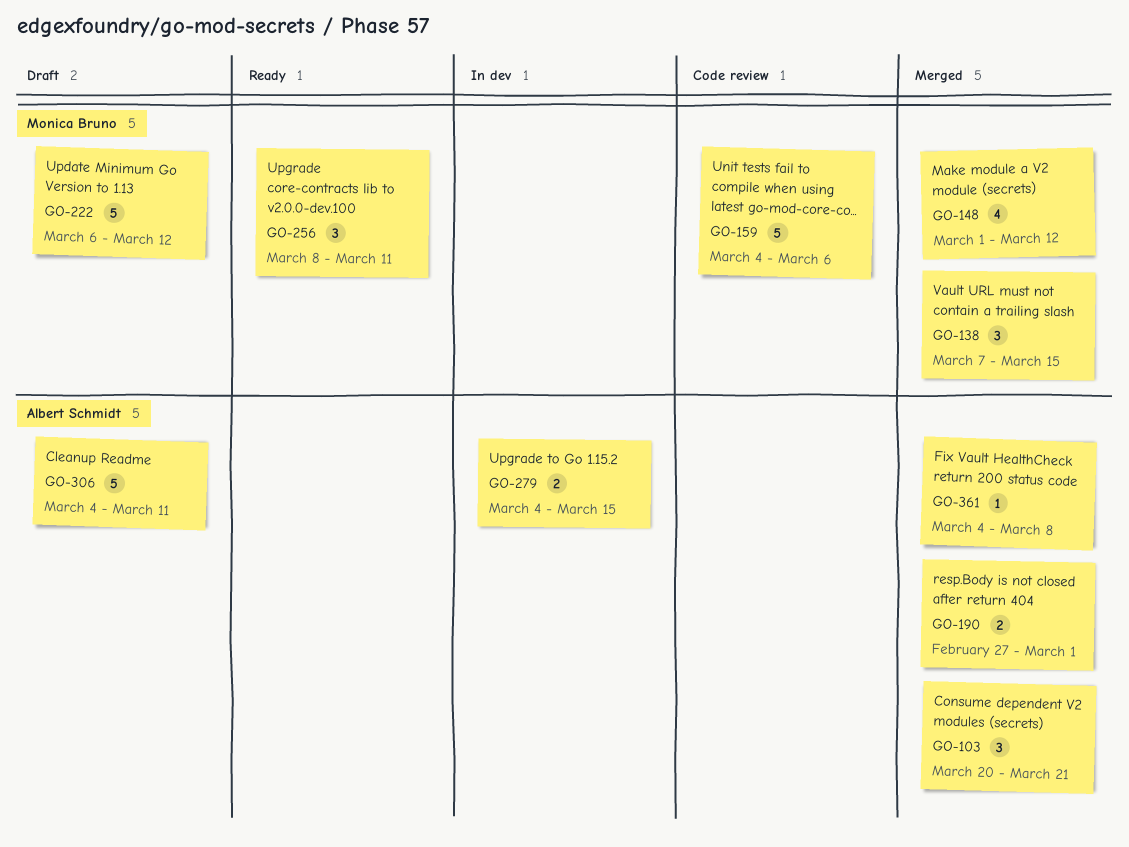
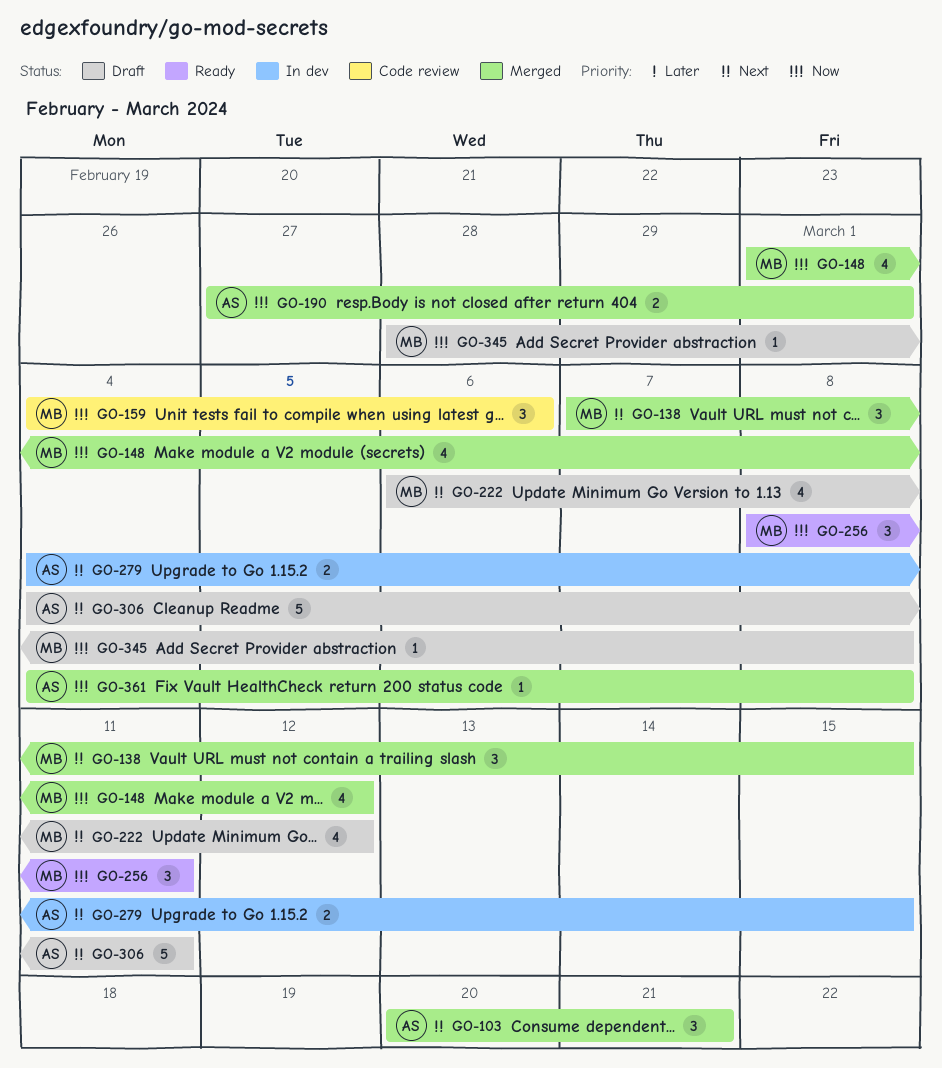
GO-159, estimate: 5 -> 3
GO-222, estimate: 5 -> 4
GO-345: none -> present

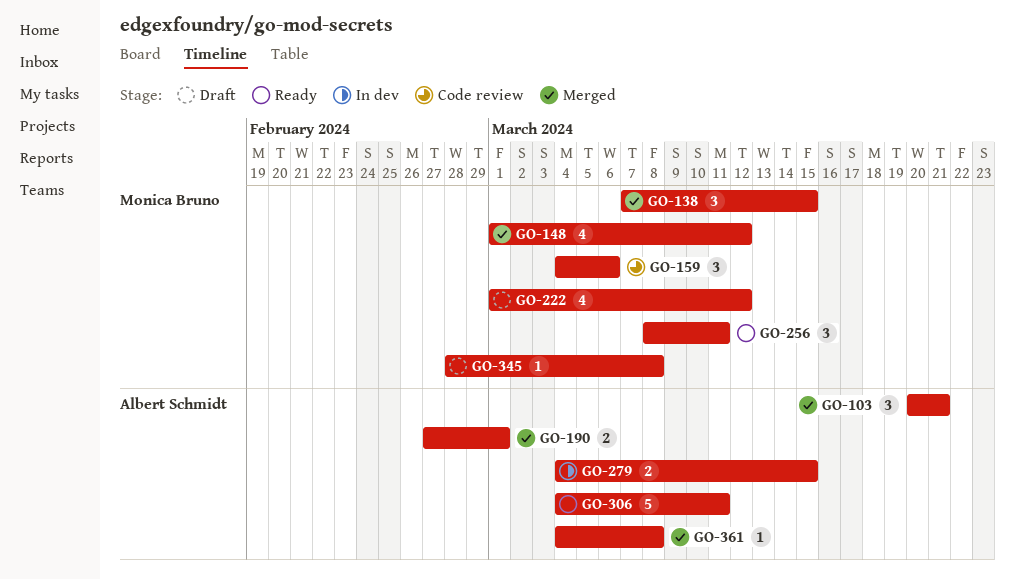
GO-222, start: Mar 6 -> Mar 1
GO-306, status: Draft -> Ready

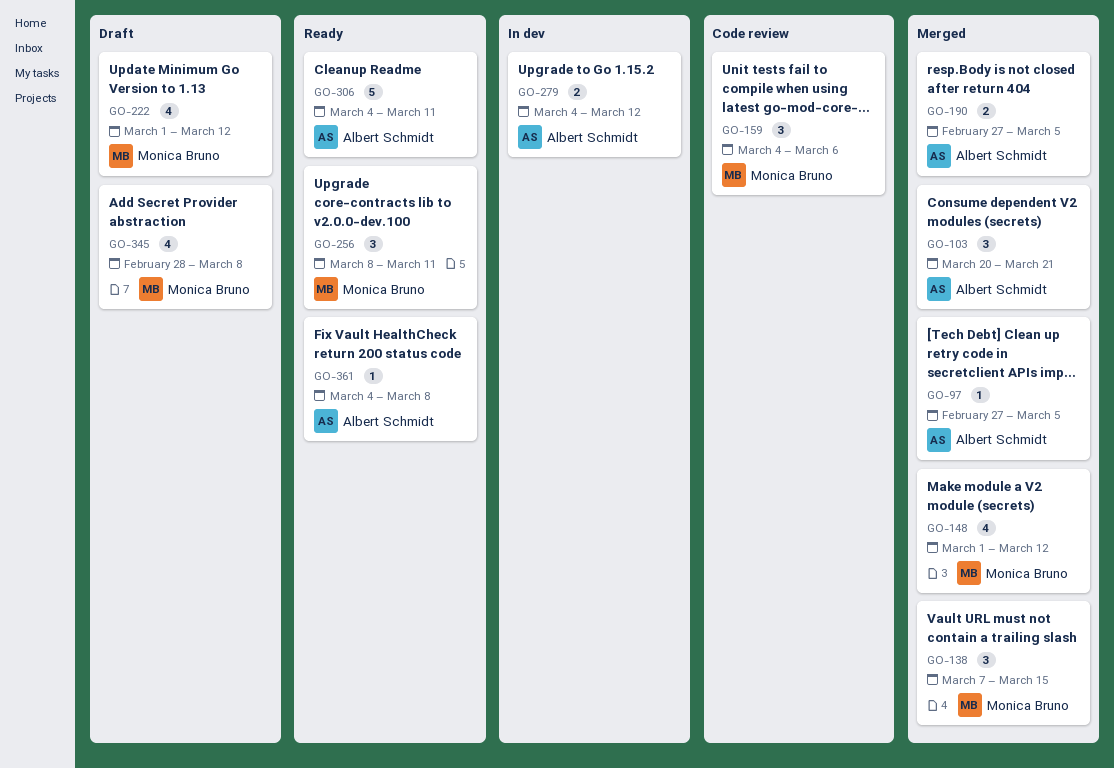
GO-97: none -> present
GO-190, due: Mar 1 -> Mar 5
GO-279, due: Mar 15 -> Mar 12
GO-345, estimate: 1 -> 4
GO-361, status: Merged -> Ready

